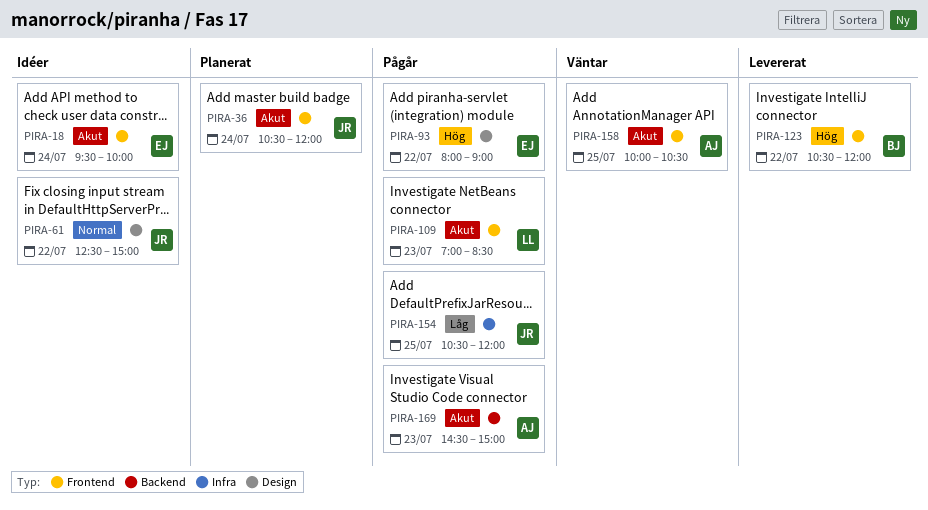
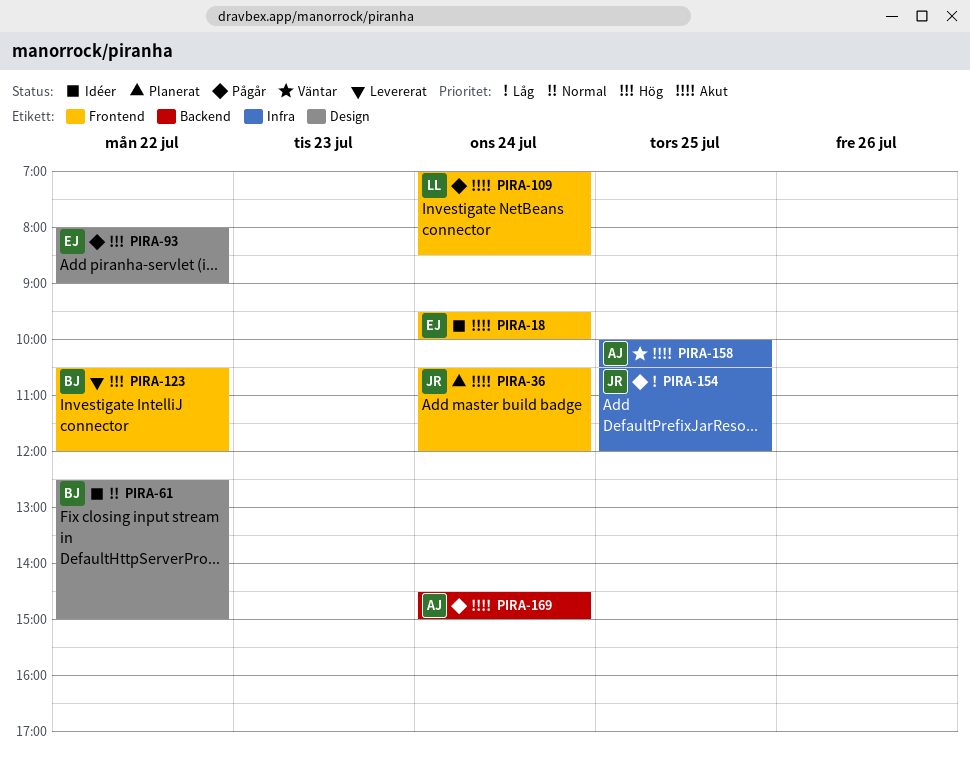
PIRA-61, owner: JR -> BJ
PIRA-109, day: Jul 23 -> Jul 24
PIRA-158, label: Frontend -> Infra
PIRA-169, day: Jul 23 -> Jul 24

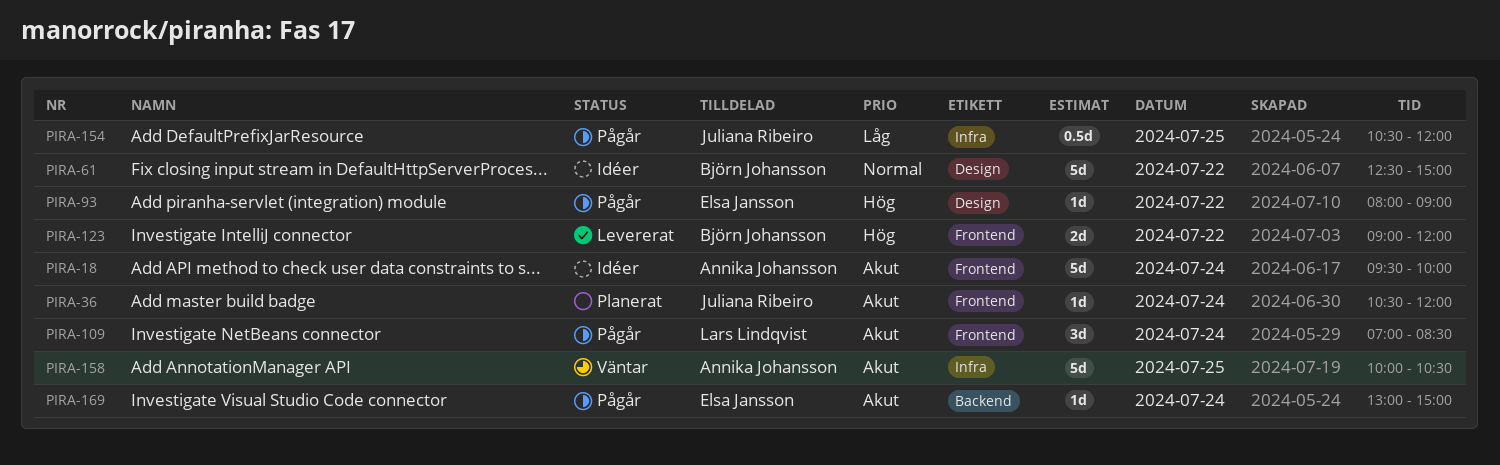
PIRA-18, owner: Elsa Jansson -> Annika Johansson
PIRA-123, begins: 10:30 -> 09:00
PIRA-169, owner: Annika Johansson -> Elsa Jansson
PIRA-169, begins: 14:30 -> 13:00

